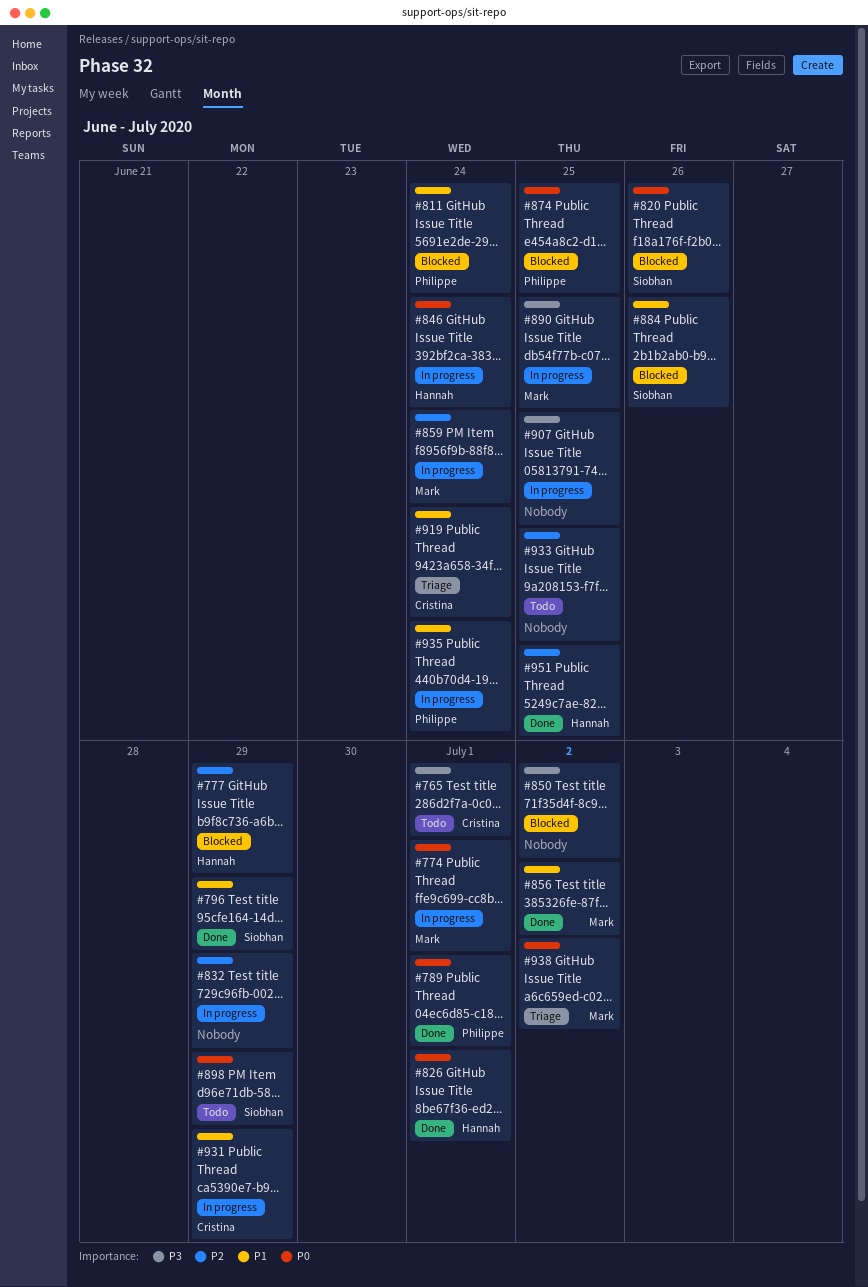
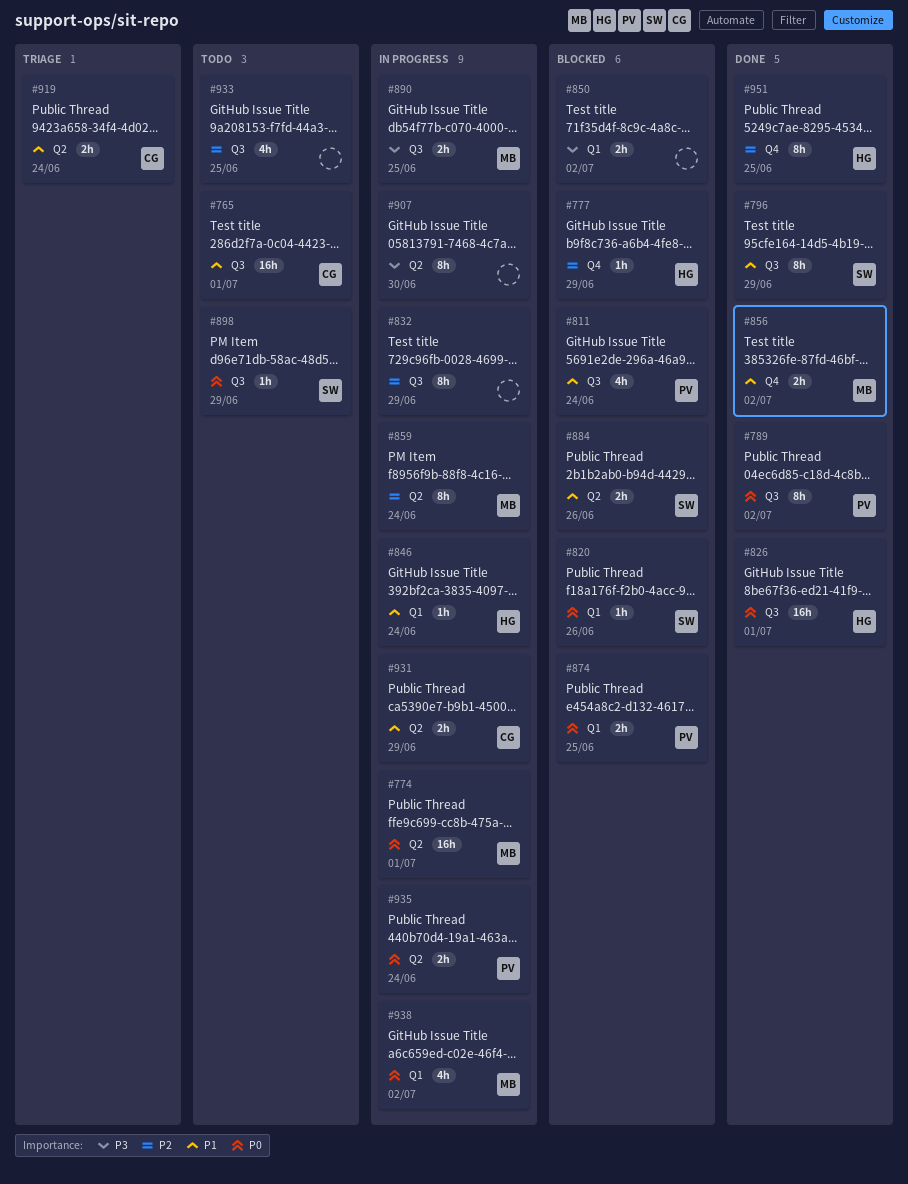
#765, priority: P3 -> P1
#789, due: Jul 1 -> Jul 2
#846, priority: P0 -> P1
#907, due: Jun 25 -> Jun 30
#935, priority: P1 -> P0
#938, status: Triage -> In progress

